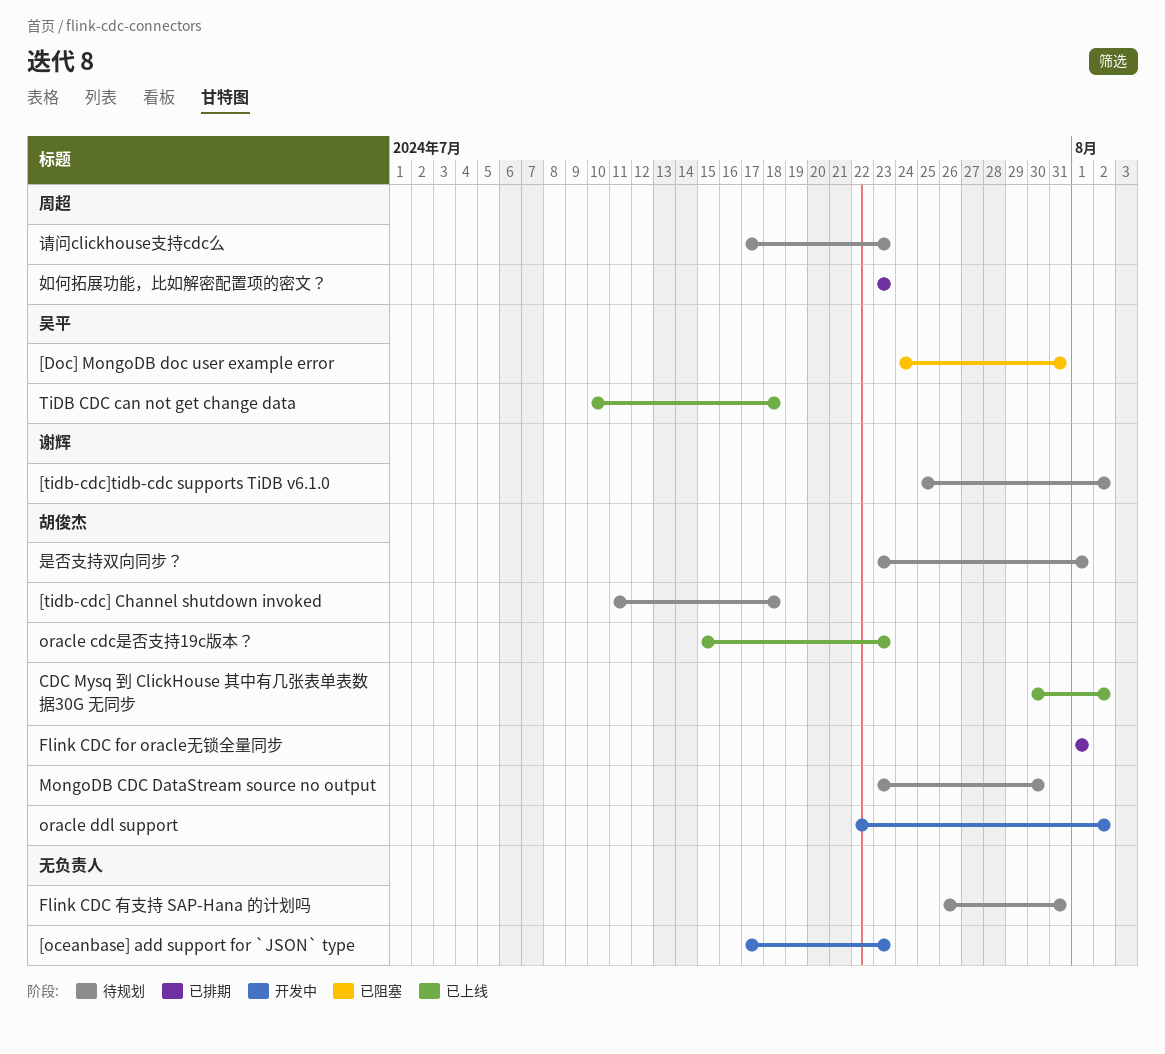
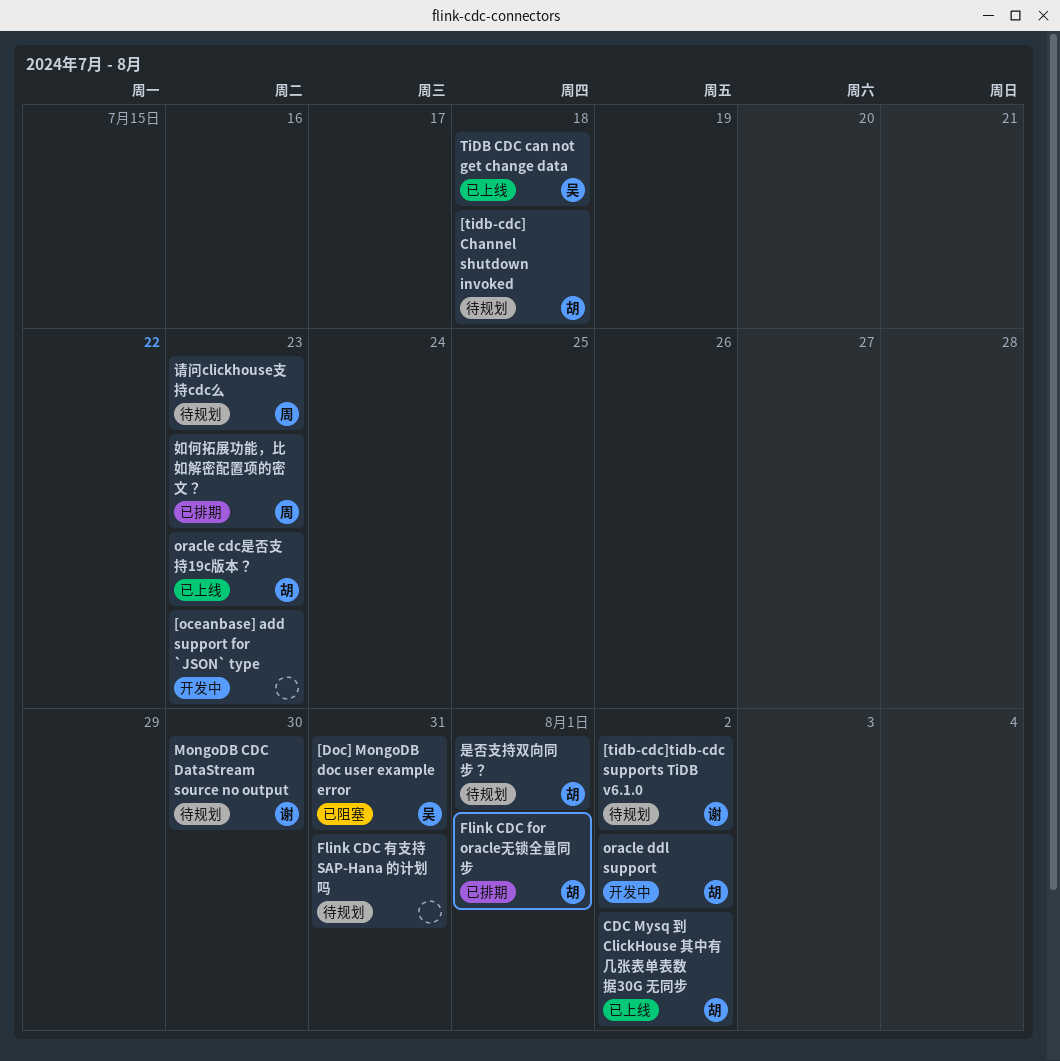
MongoDB CDC DataStream source no output, owner: 胡俊杰 -> 谢辉

